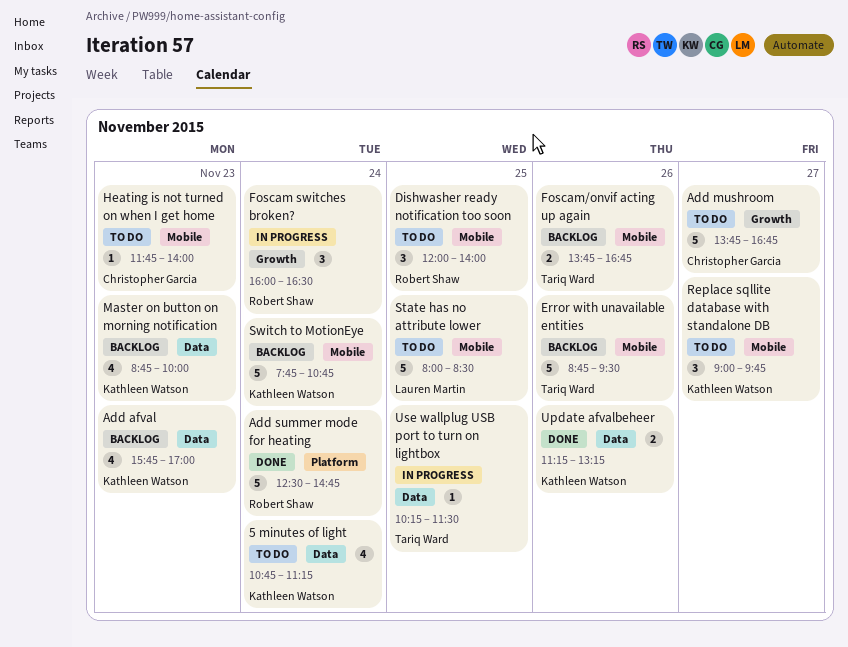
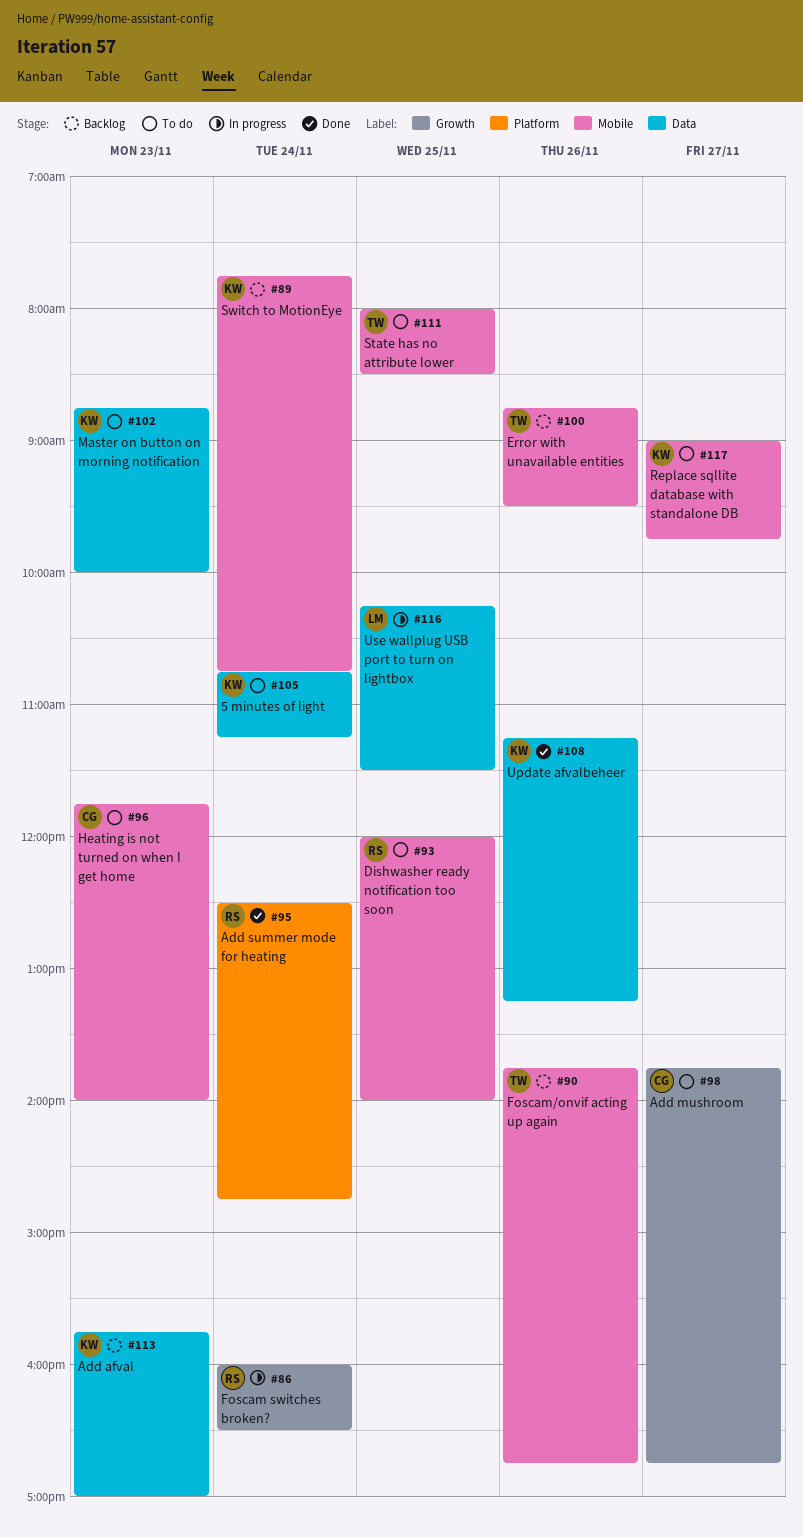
Master on button on morning notification, status: Backlog -> To do
State has no attribute lower, owner: Lauren Martin -> Tariq Ward
Use wallplug USB port to turn on lightbox, owner: Tariq Ward -> Lauren Martin

